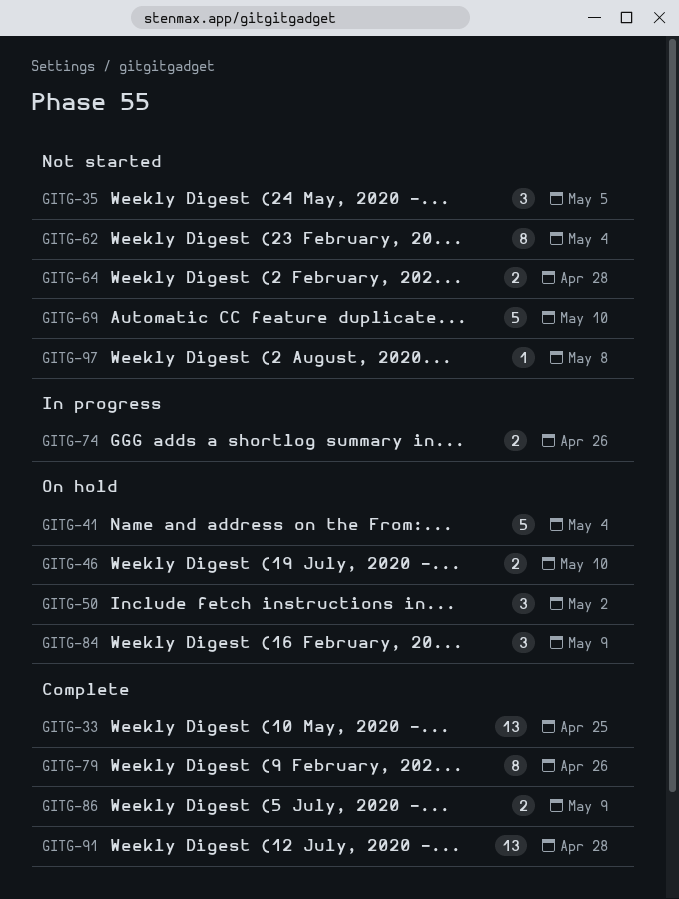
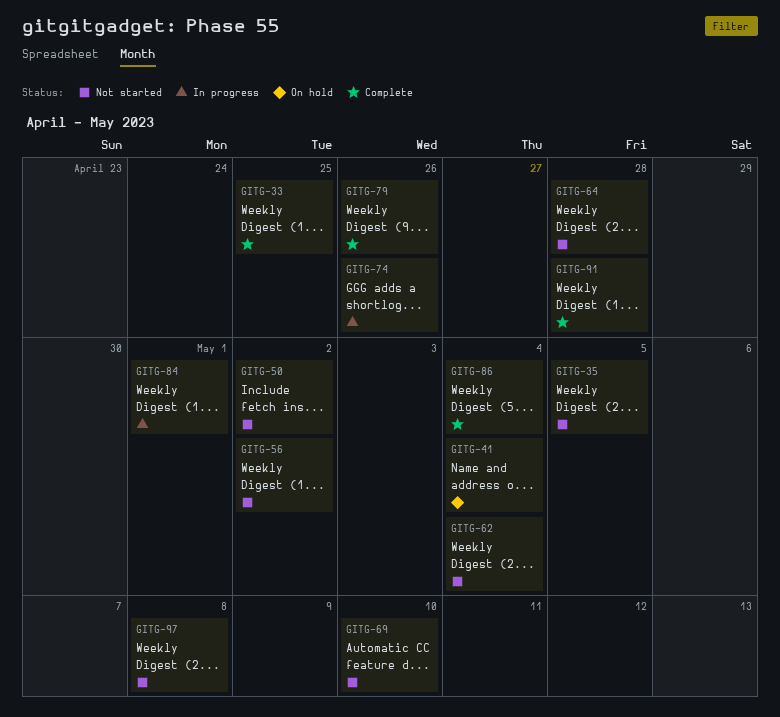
GITG-46: present -> none
GITG-50, status: On hold -> Not started
GITG-56: none -> present
GITG-84, status: On hold -> In progress
GITG-84, due: May 9 -> May 1
GITG-86, due: May 9 -> May 4

